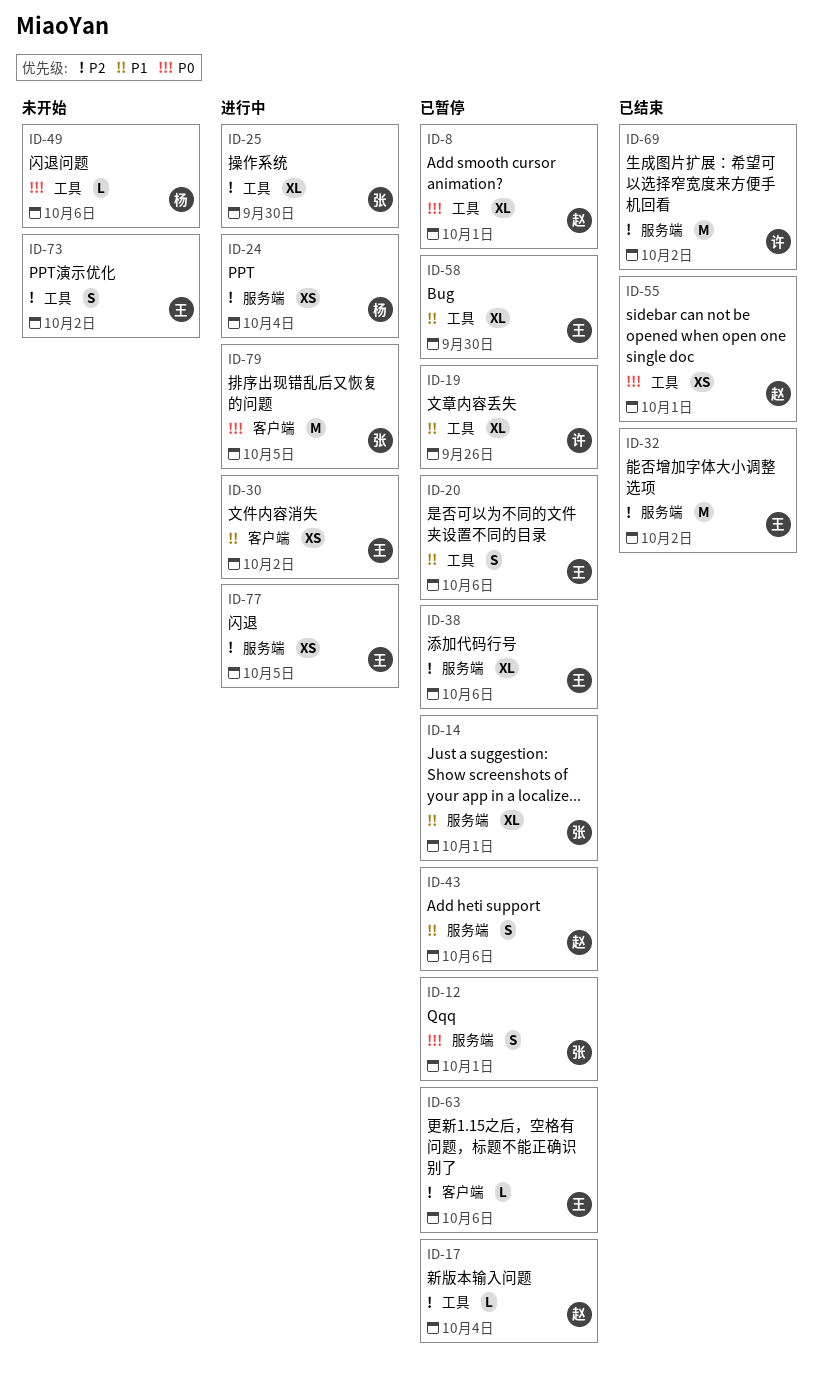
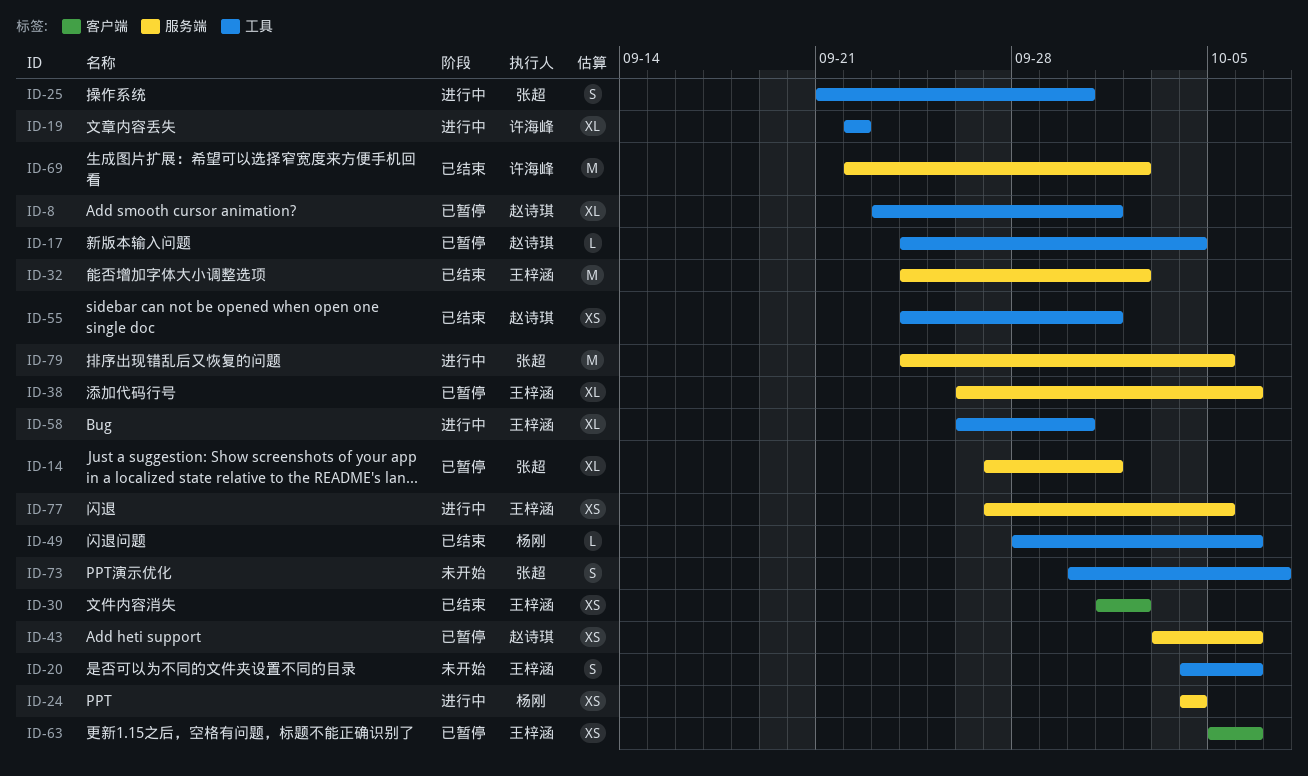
ID-12: present -> none
ID-19, status: 已暂停 -> 进行中
ID-19, due: Sep 26 -> Sep 22
ID-20, status: 已暂停 -> 未开始
ID-25, estimate: XL -> S
ID-30, status: 进行中 -> 已结束
ID-43, estimate: S -> XS
ID-49, status: 未开始 -> 已结束
ID-58, status: 已暂停 -> 进行中
ID-63, estimate: L -> XS
ID-73, owner: 王梓涵 -> 张超
ID-73, due: Oct 2 -> Oct 7
ID-79, label: 客户端 -> 服务端

